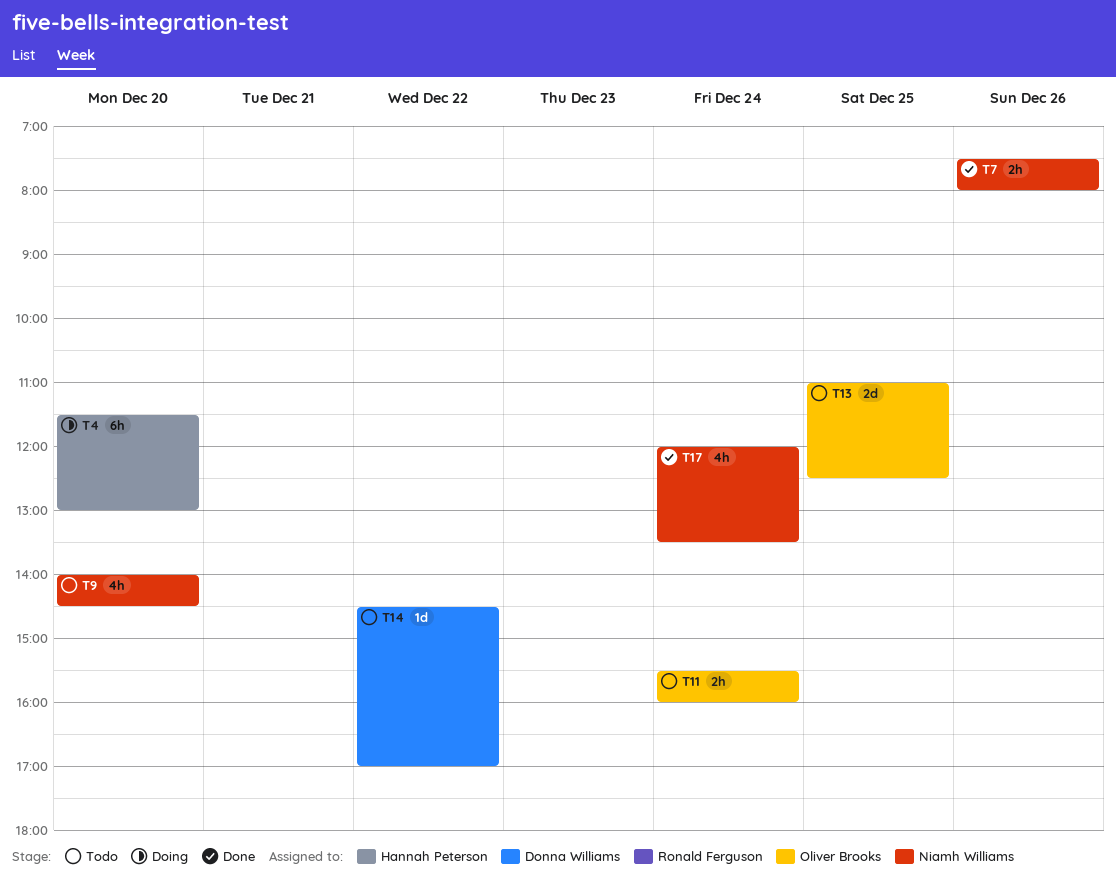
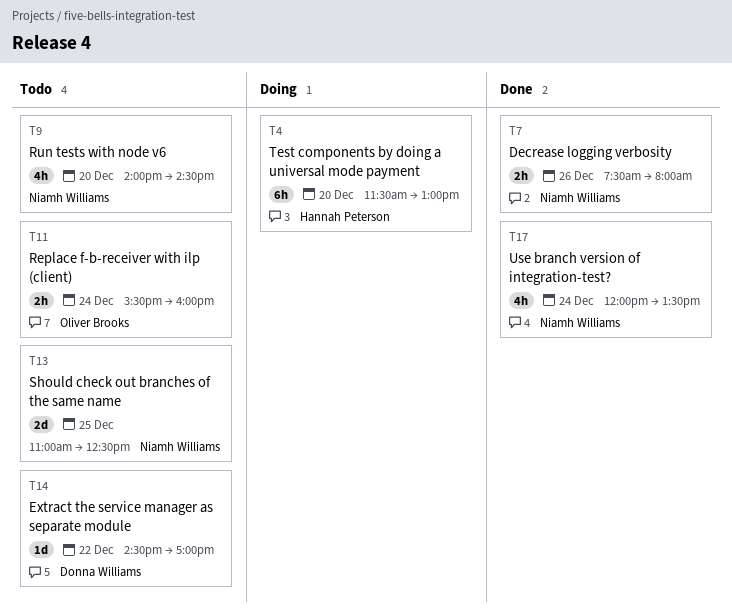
T13, owner: Oliver Brooks -> Niamh Williams

